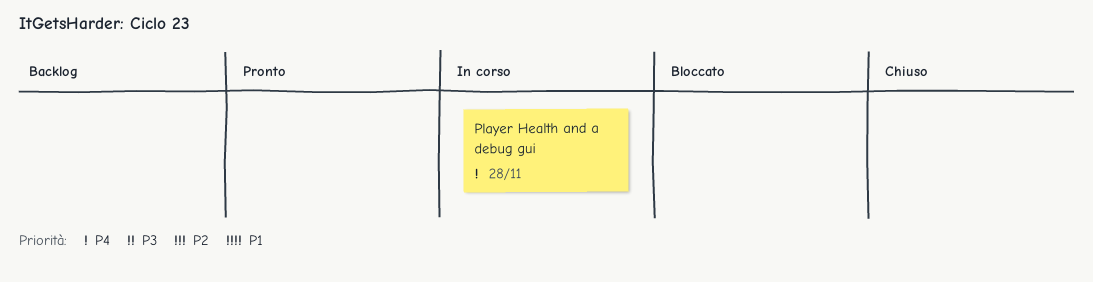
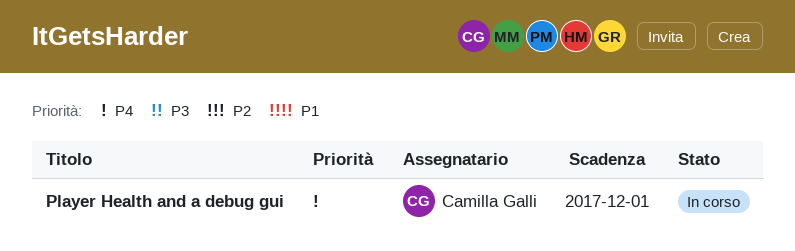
Player Health and a debug gui, due: Nov 28 -> Dec 1

